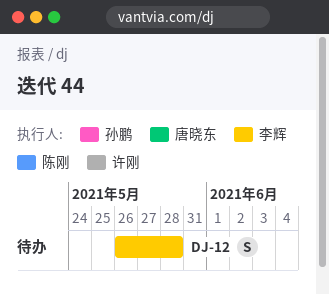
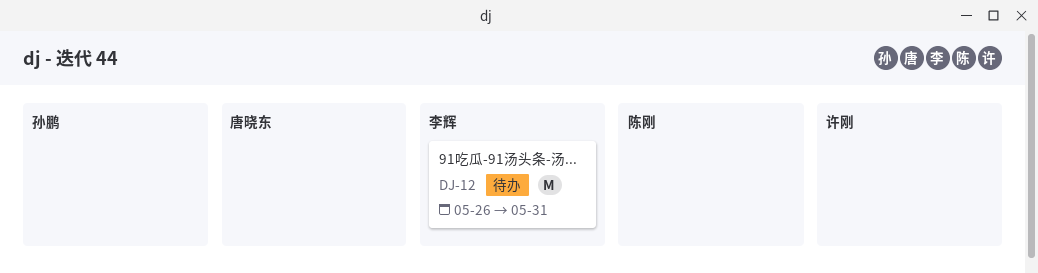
DJ-12, estimate: S -> M
DJ-12, due: May 28 -> May 31

